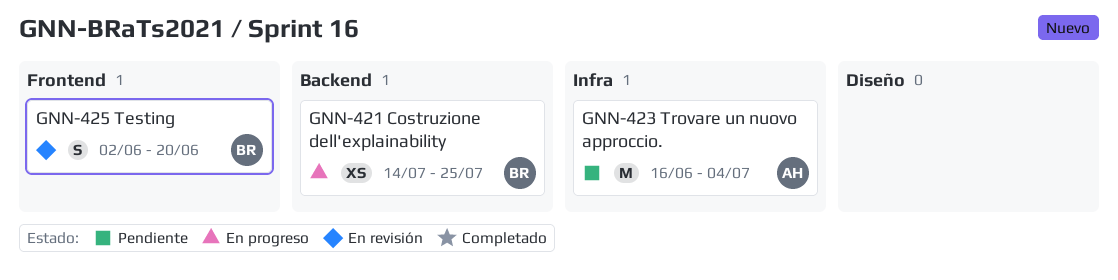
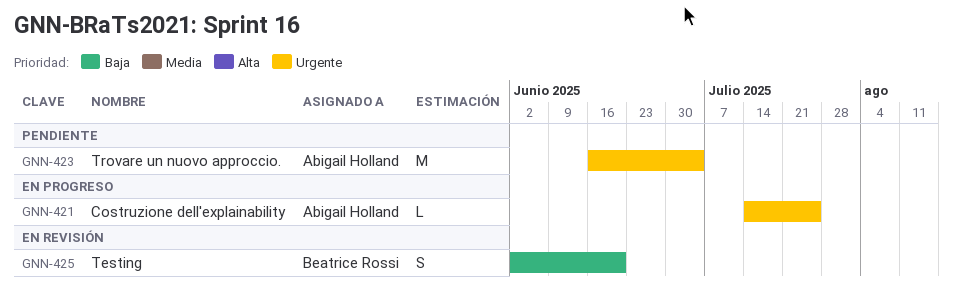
GNN-421, owner: Beatrice Rossi -> Abigail Holland
GNN-421, estimate: XS -> L

